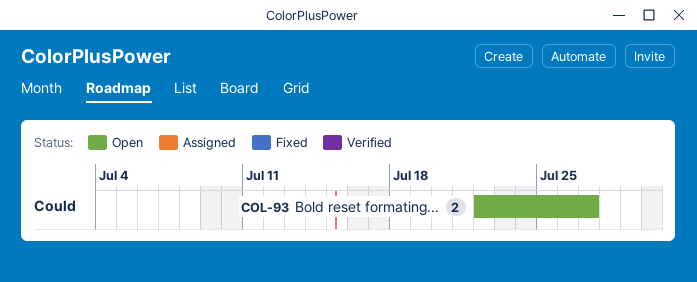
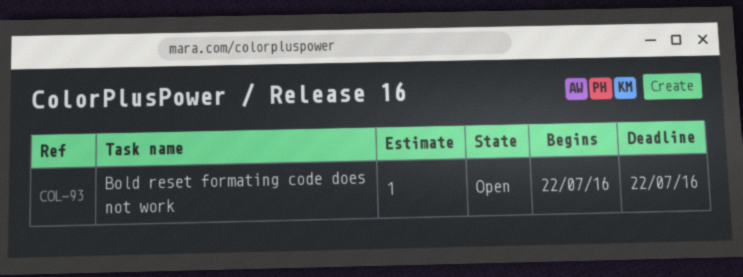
COL-93, estimate: 2 -> 1
COL-93, due: Jul 27 -> Jul 22

